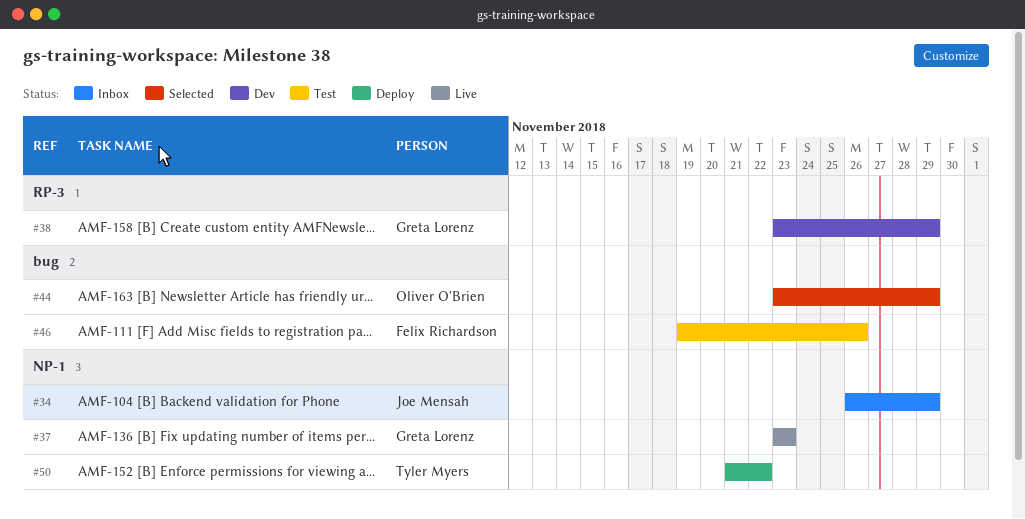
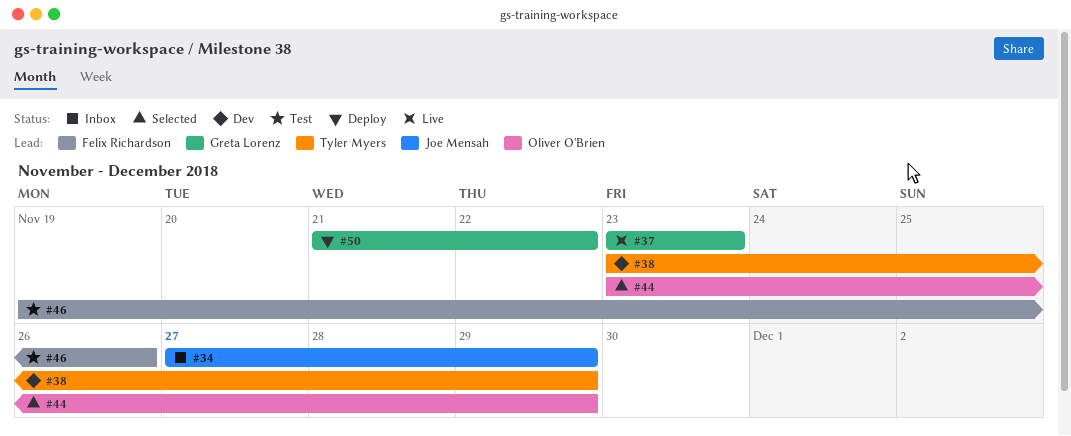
#34, start: Nov 26 -> Nov 27
#38, owner: Greta Lorenz -> Tyler Myers
#50, owner: Tyler Myers -> Greta Lorenz

